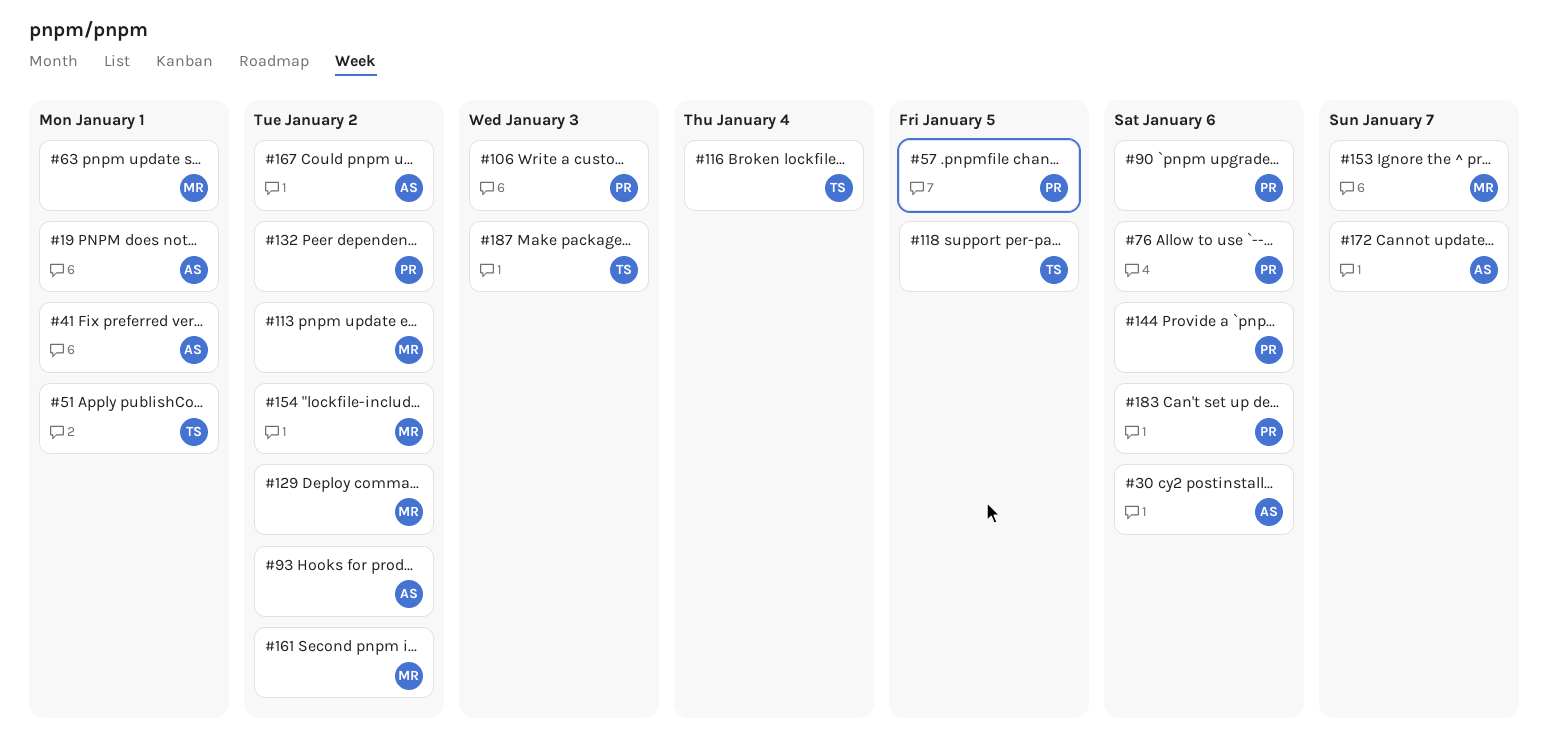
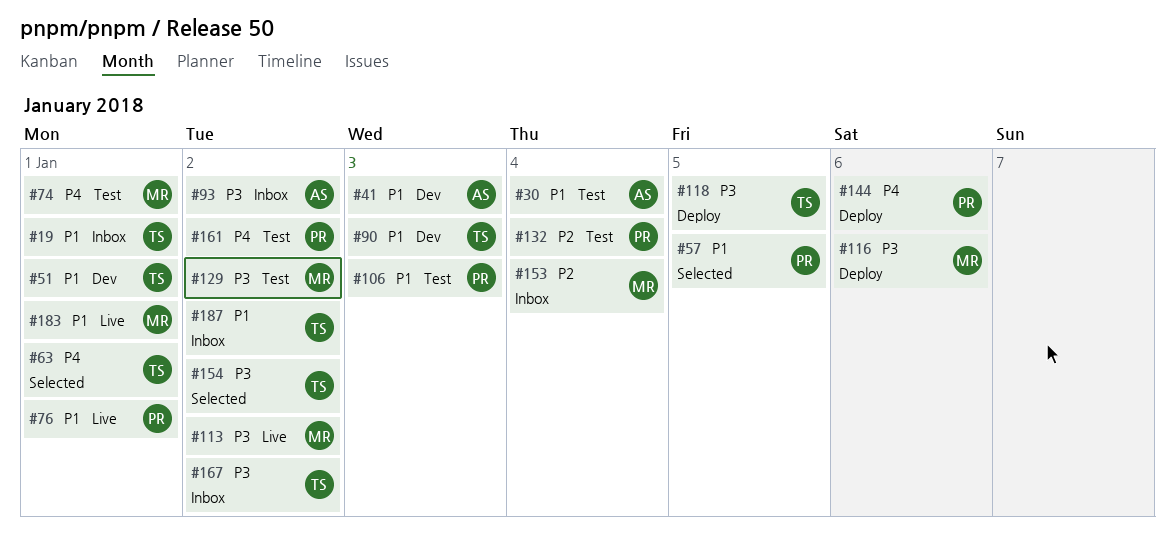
#19, owner: AS -> TS
#30, due: Jan 6 -> Jan 4
#41, due: Jan 1 -> Jan 3
#63, owner: MR -> TS
#74: none -> present
#76, due: Jan 6 -> Jan 1
#90, owner: PR -> TS
#90, due: Jan 6 -> Jan 3
#116, owner: TS -> MR
#116, due: Jan 4 -> Jan 6
#132, due: Jan 2 -> Jan 4
#153, due: Jan 7 -> Jan 4
#154, owner: MR -> TS
#161, owner: MR -> PR
#167, owner: AS -> TS
#172: present -> none
#183, owner: PR -> MR
#183, due: Jan 6 -> Jan 1
#187, due: Jan 3 -> Jan 2

